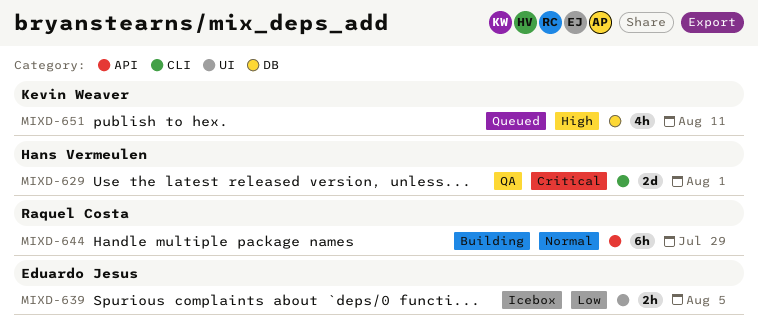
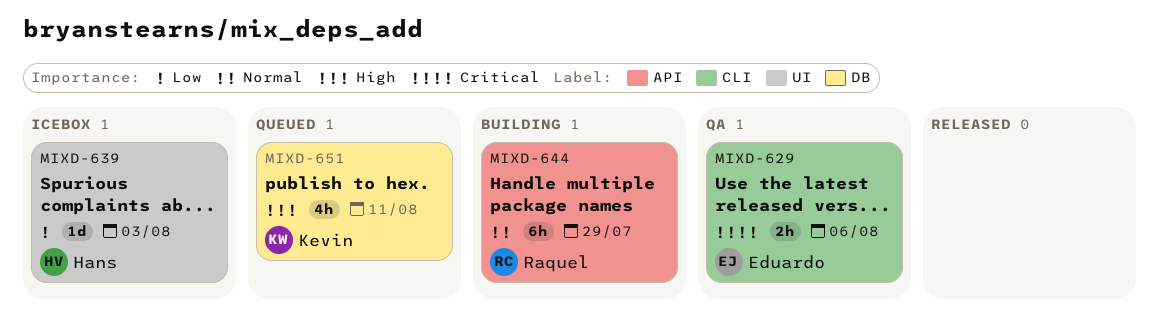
MIXD-629, owner: Hans Vermeulen -> Eduardo Jesus
MIXD-629, estimate: 2d -> 2h
MIXD-629, due: Aug 1 -> Aug 6
MIXD-639, owner: Eduardo Jesus -> Hans Vermeulen
MIXD-639, estimate: 2h -> 1d
MIXD-639, due: Aug 5 -> Aug 3

